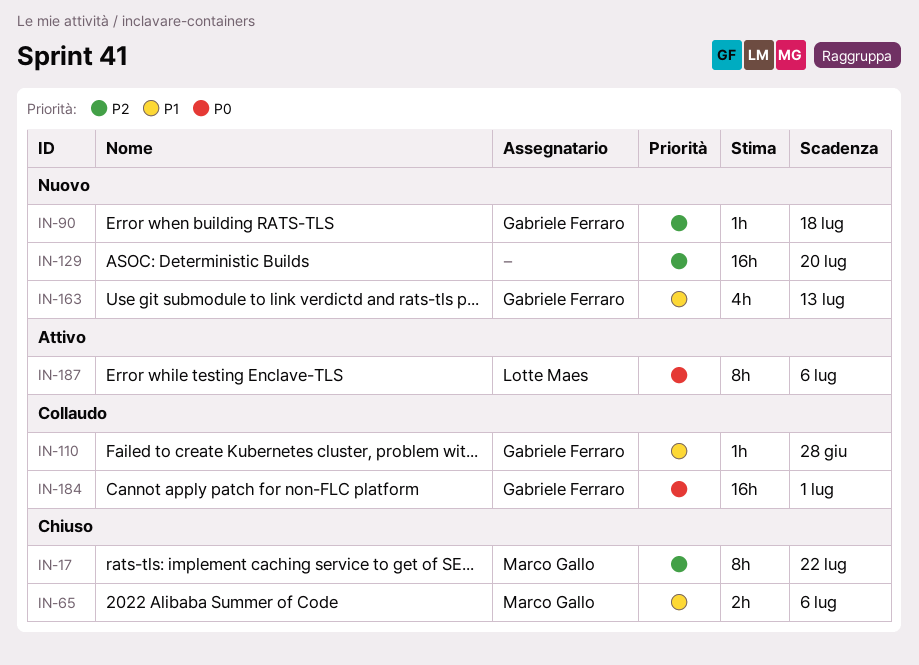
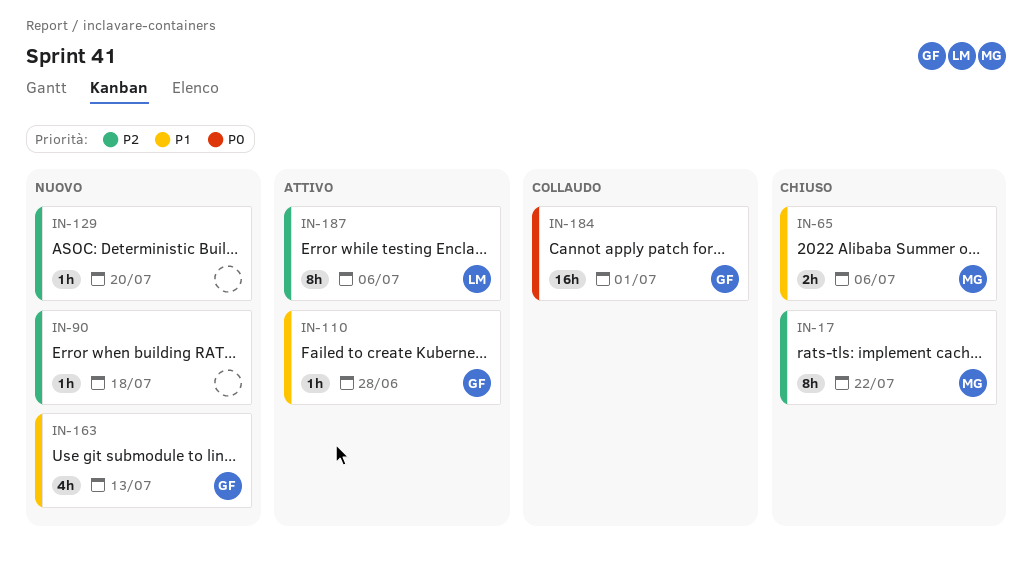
IN-90, owner: Gabriele Ferraro -> none
IN-110, status: Collaudo -> Attivo
IN-129, estimate: 16h -> 1h
IN-187, priority: P0 -> P2

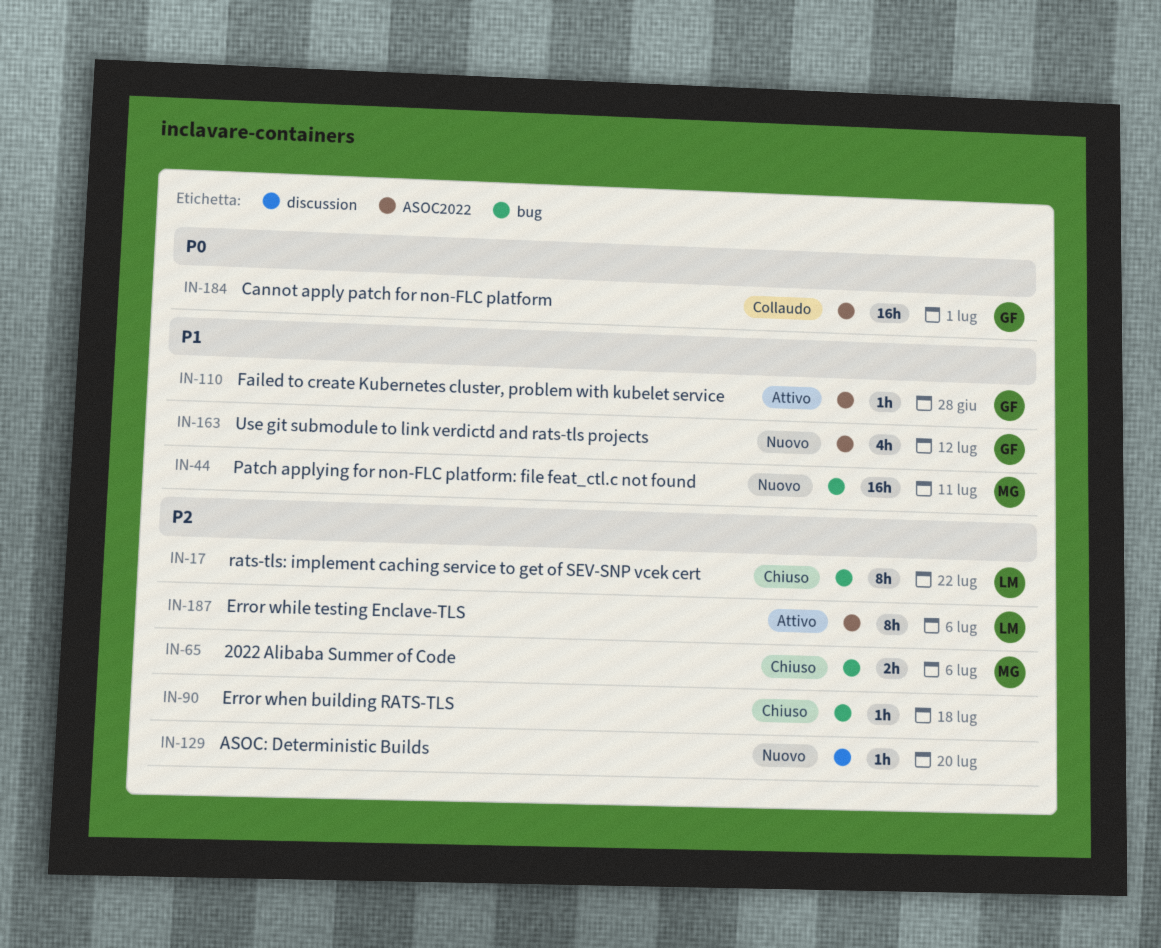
IN-17, owner: MG -> LM
IN-44: none -> present
IN-65, priority: P1 -> P2
IN-90, status: Nuovo -> Chiuso
IN-163, due: Jul 13 -> Jul 12

